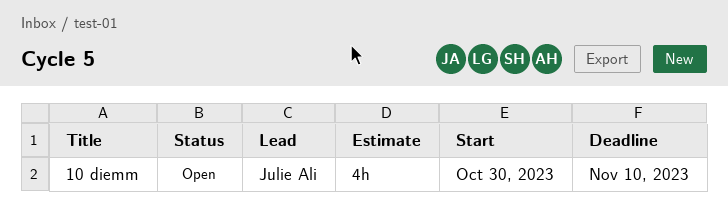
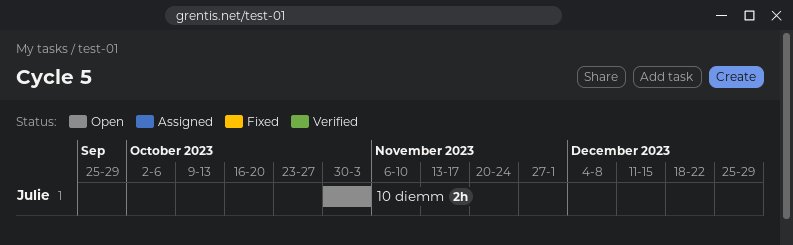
10 diemm, estimate: 4h -> 2h
10 diemm, due: Nov 10 -> Nov 3

